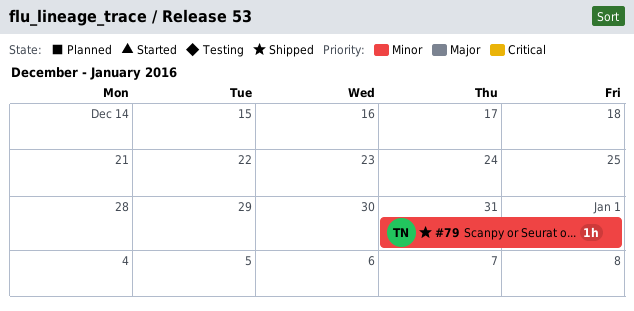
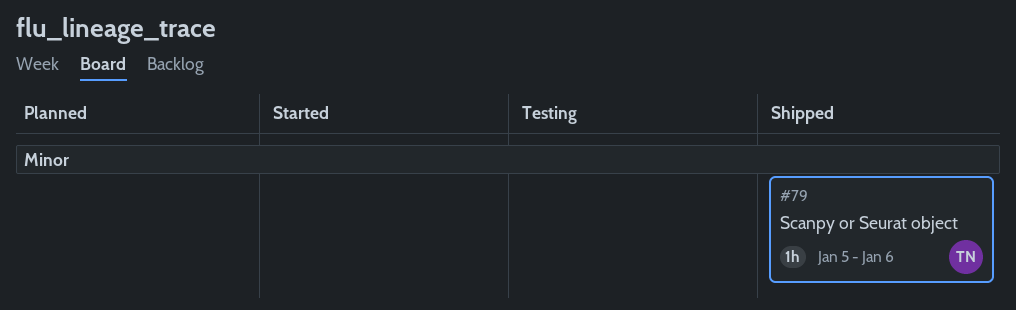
#79, start: Dec 31 -> Jan 5
#79, due: Jan 1 -> Jan 6

